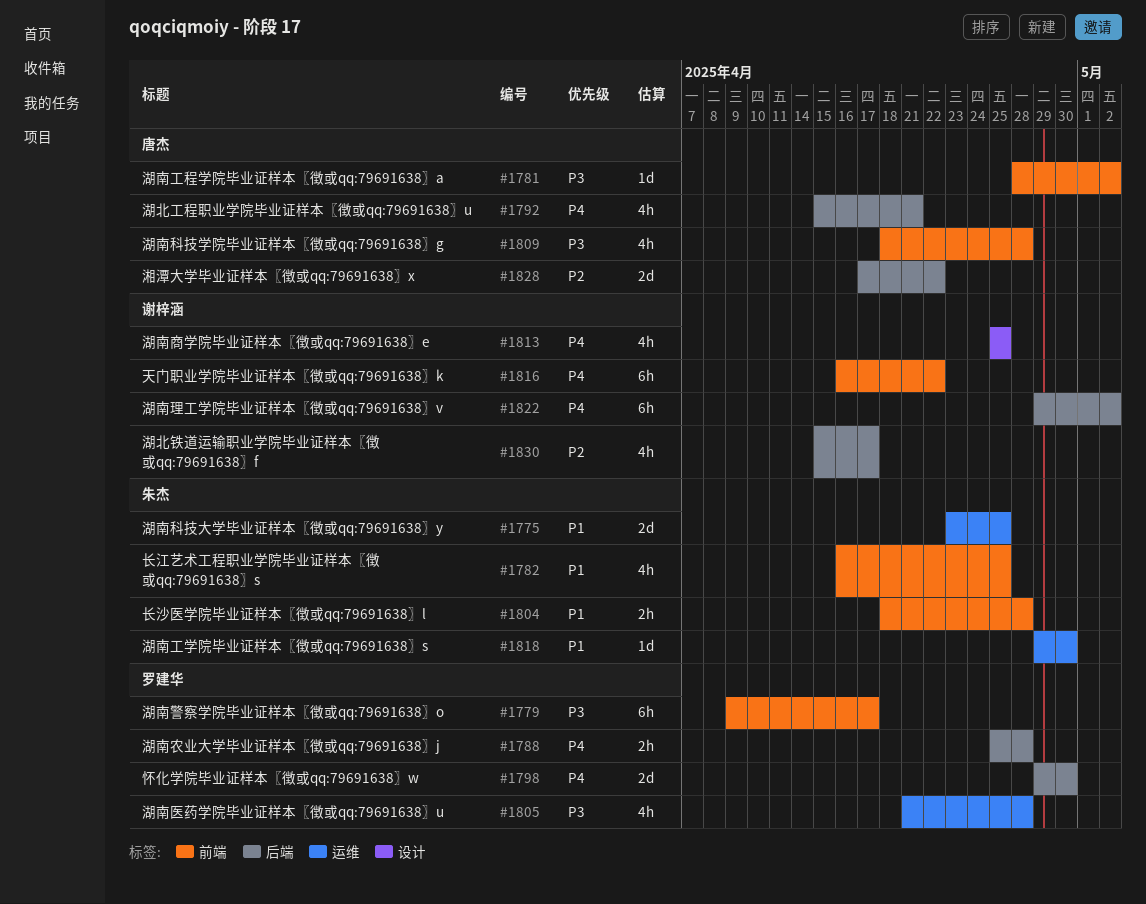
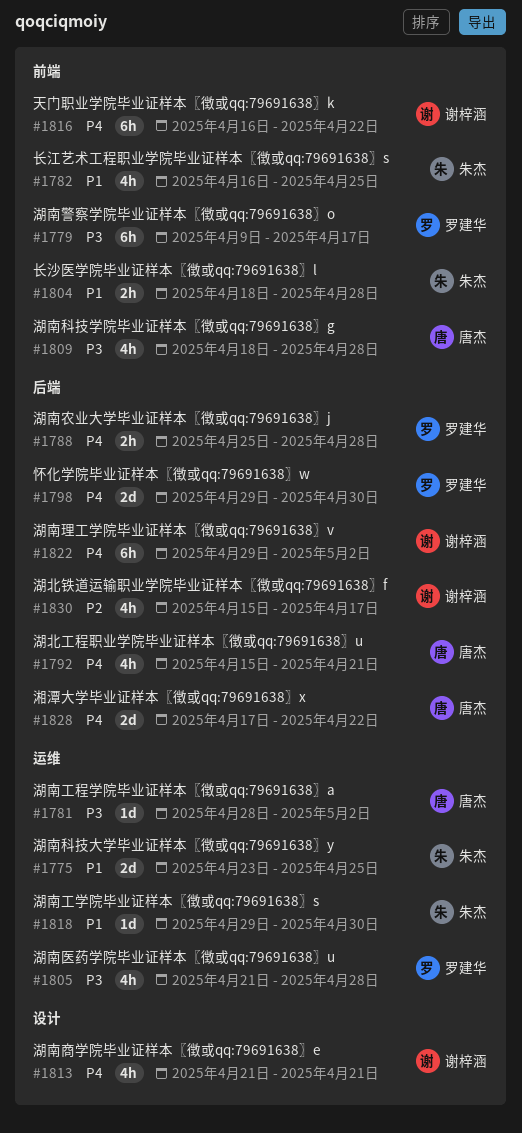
#1781, label: 前端 -> 运维
#1813, start: Apr 25 -> Apr 21
#1813, due: Apr 25 -> Apr 21
#1828, priority: P2 -> P4

